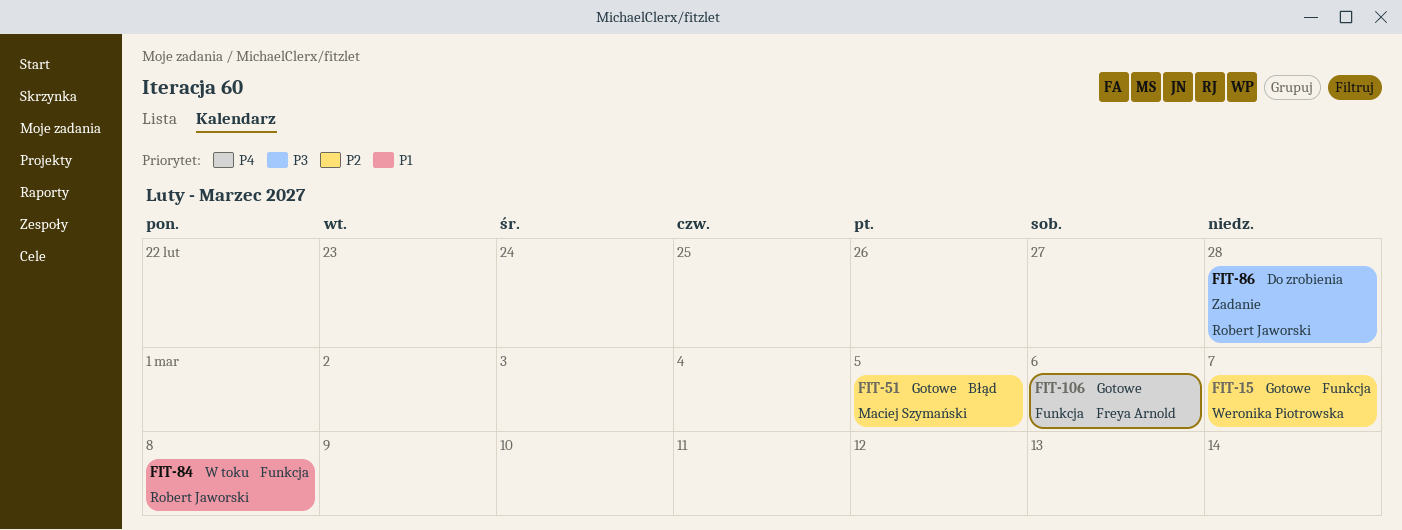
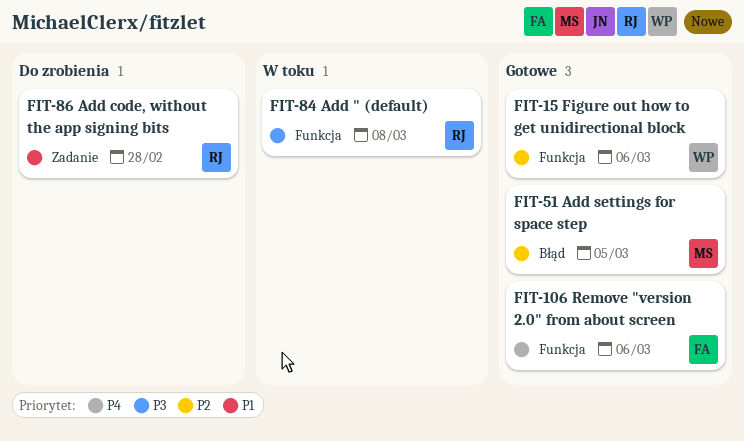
FIT-15, due: Mar 7 -> Mar 6
FIT-84, priority: P1 -> P3
FIT-86, priority: P3 -> P1

